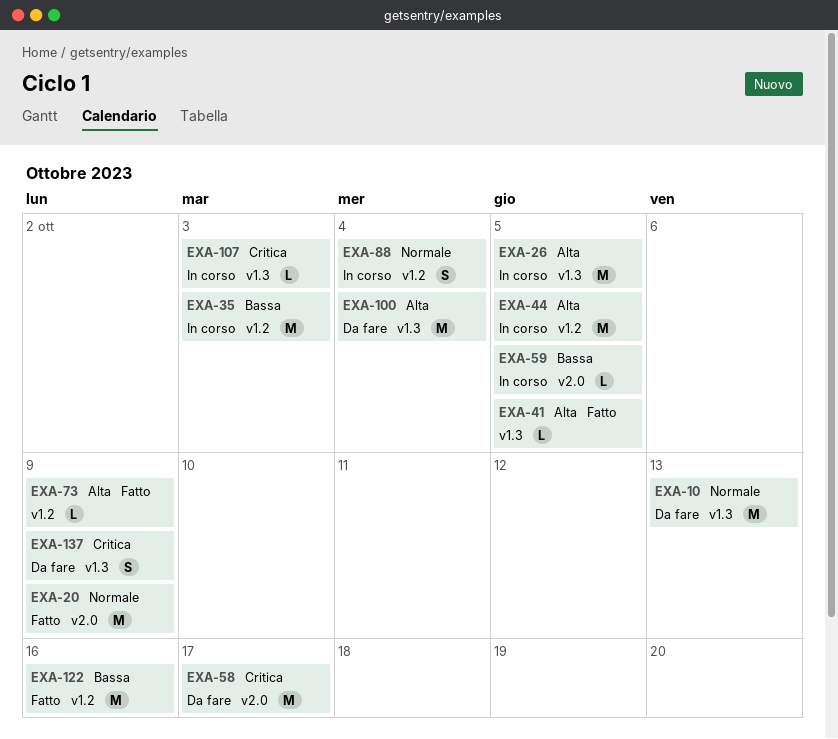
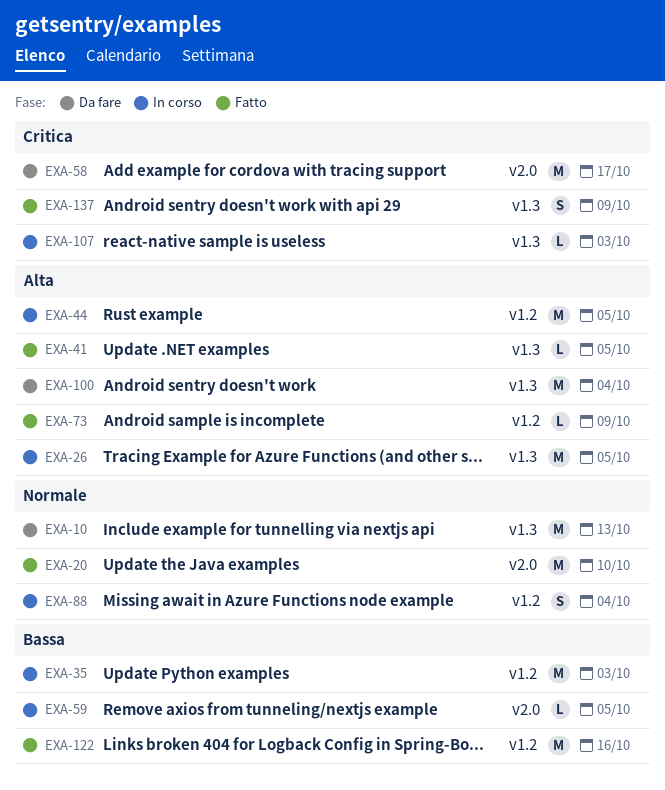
EXA-20, due: Oct 9 -> Oct 10
EXA-137, status: Da fare -> Fatto

